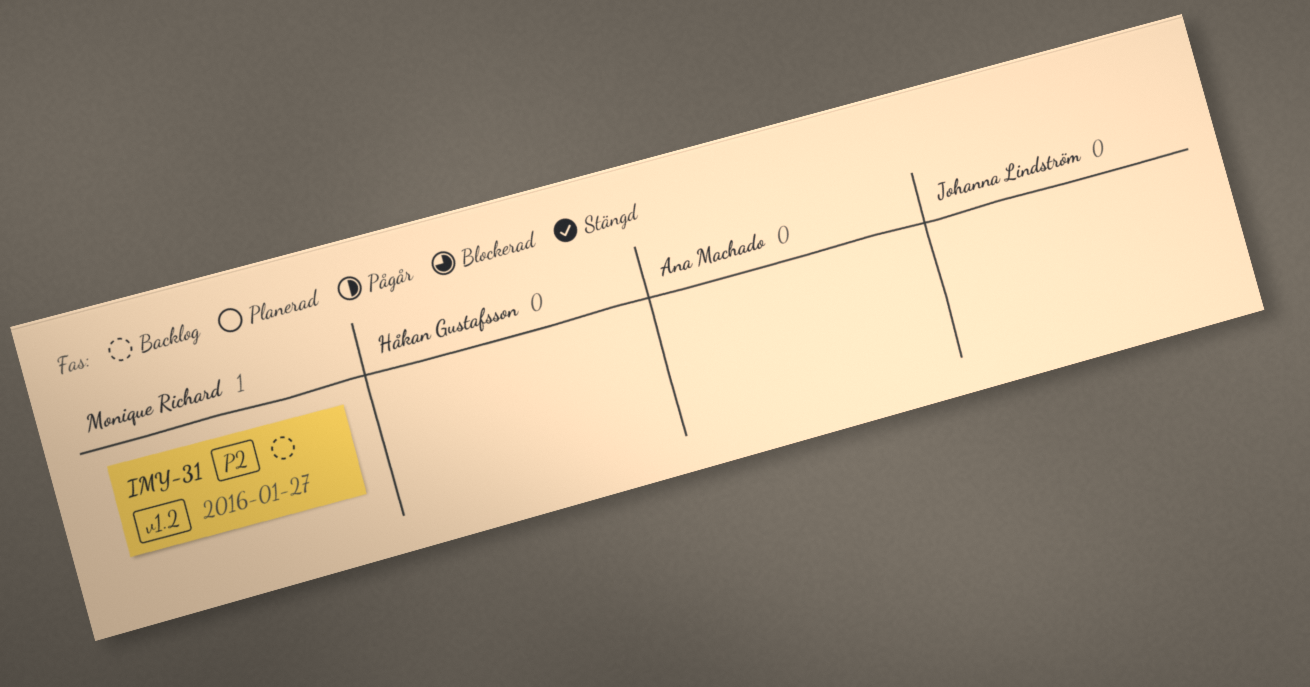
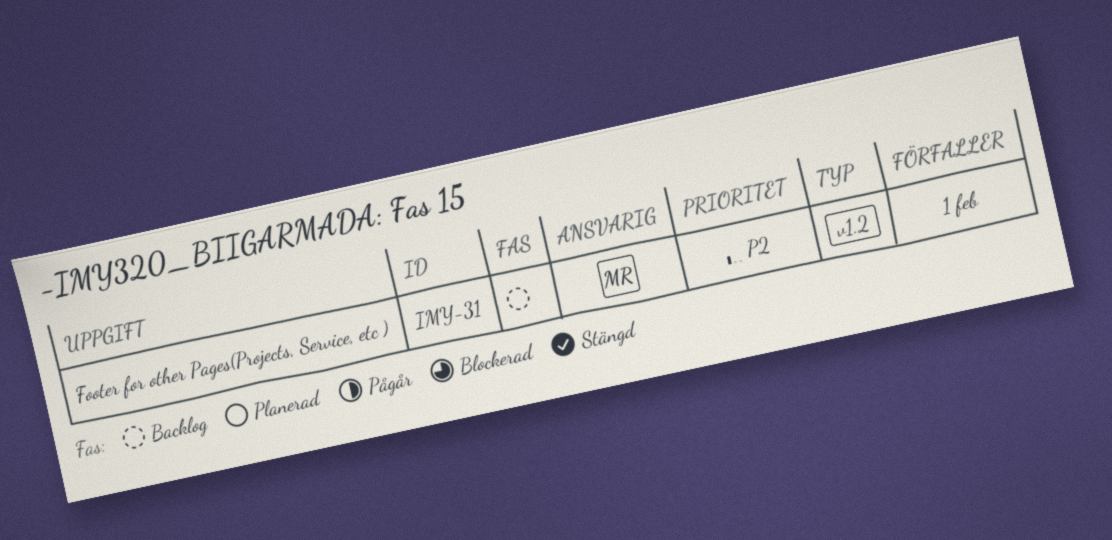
IMY-31, due: Jan 27 -> Feb 1

